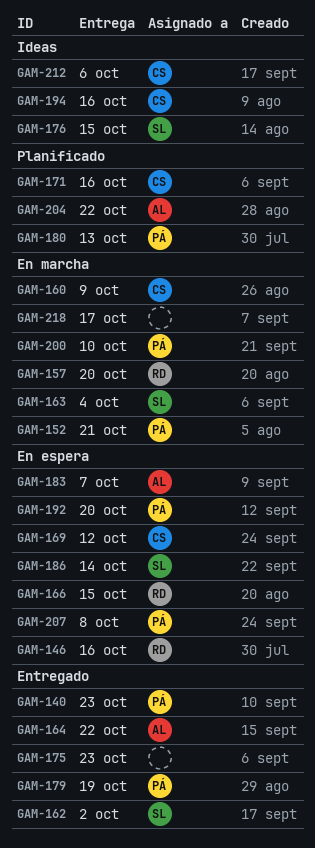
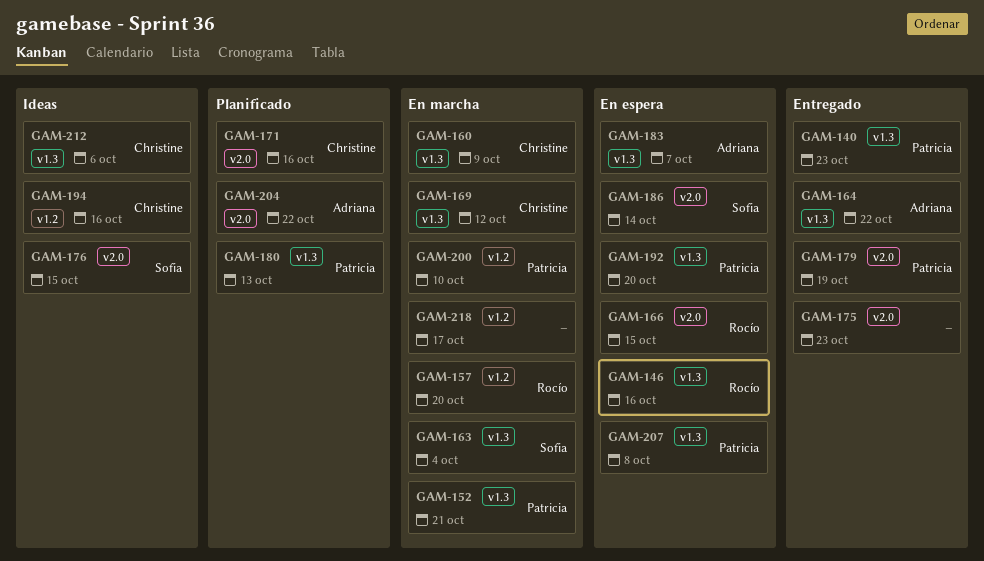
GAM-162: present -> none
GAM-169, status: En espera -> En marcha

